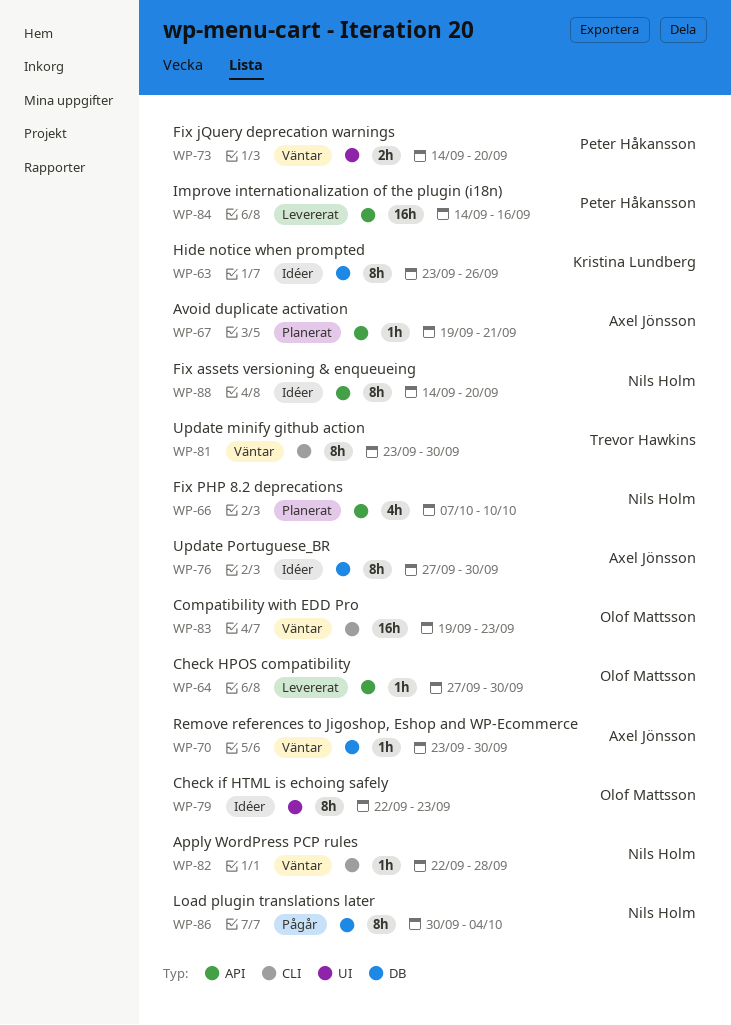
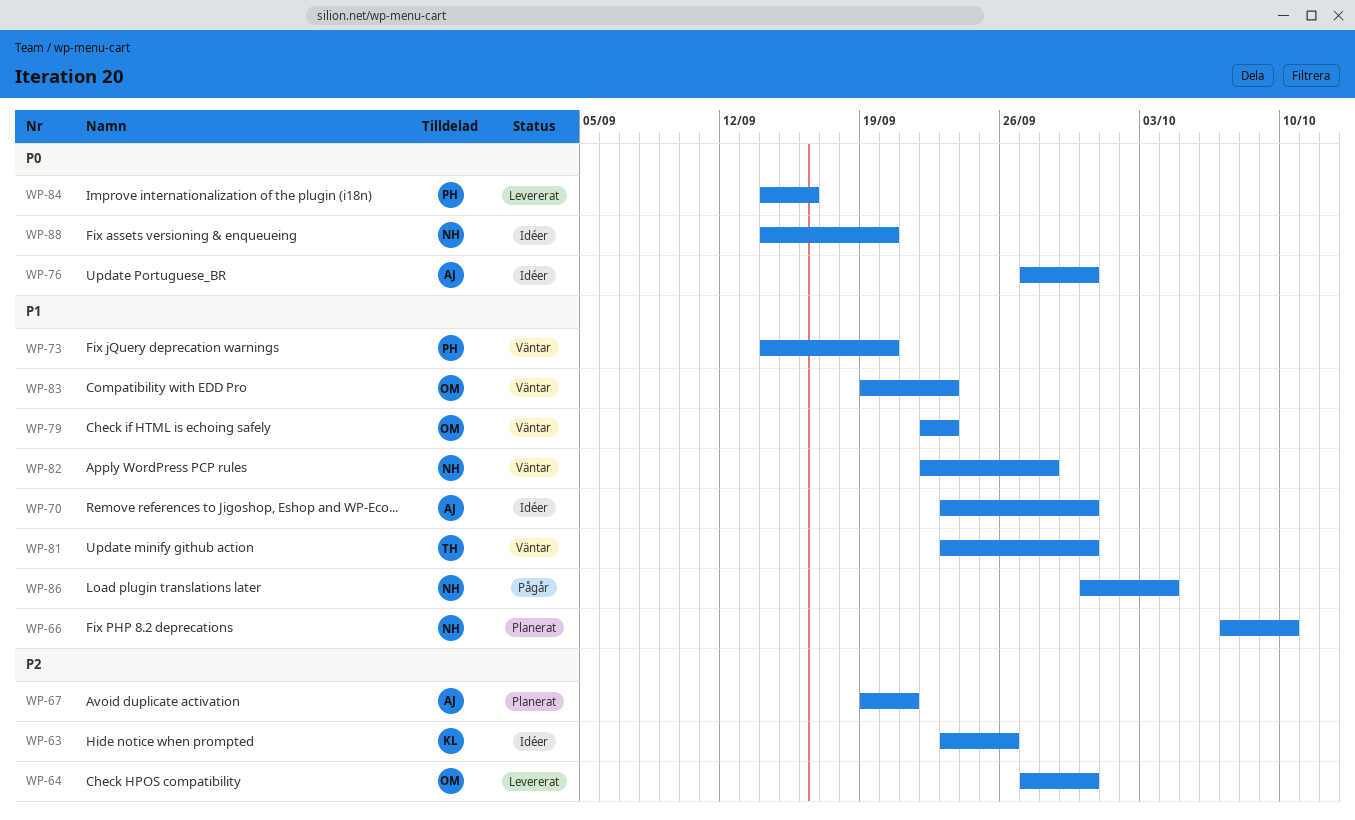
WP-70, status: Väntar -> Idéer
WP-79, status: Idéer -> Väntar

